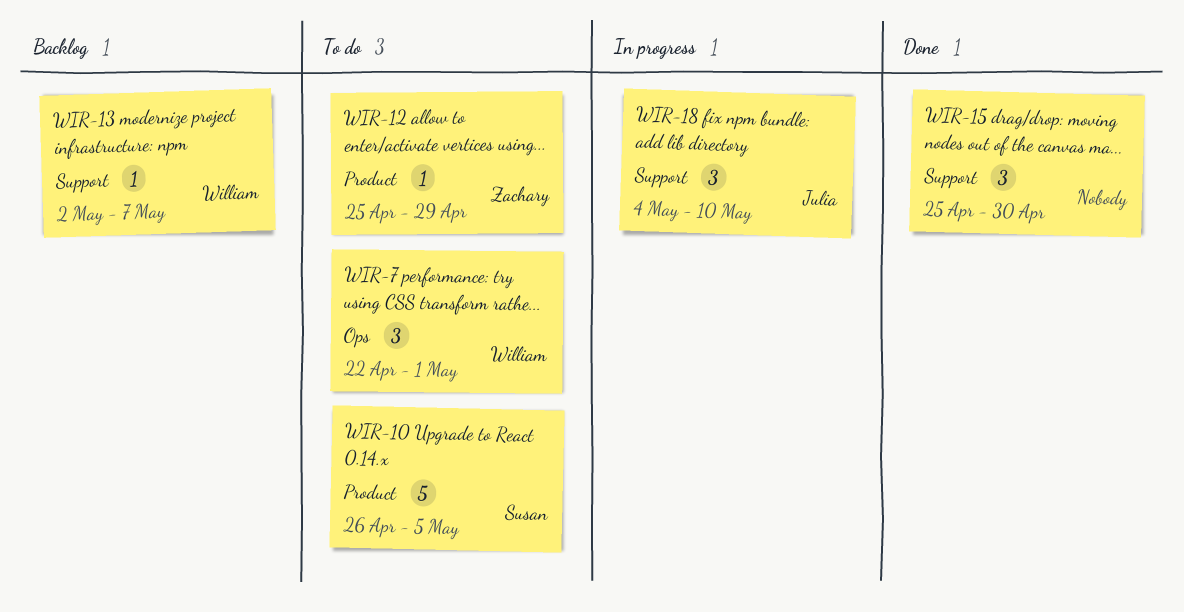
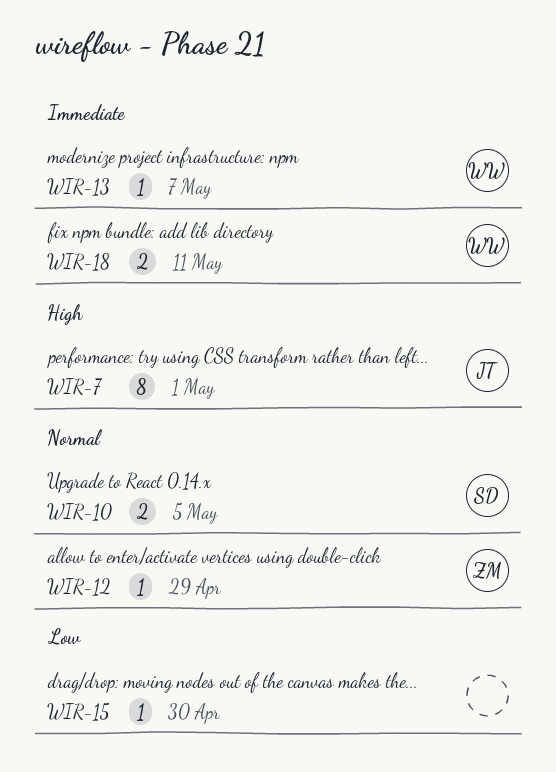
WIR-7, owner: William -> Julia
WIR-7, estimate: 3 -> 8
WIR-10, estimate: 5 -> 2
WIR-15, estimate: 3 -> 1
WIR-18, owner: Julia -> William
WIR-18, estimate: 3 -> 2
WIR-18, due: May 10 -> May 11

